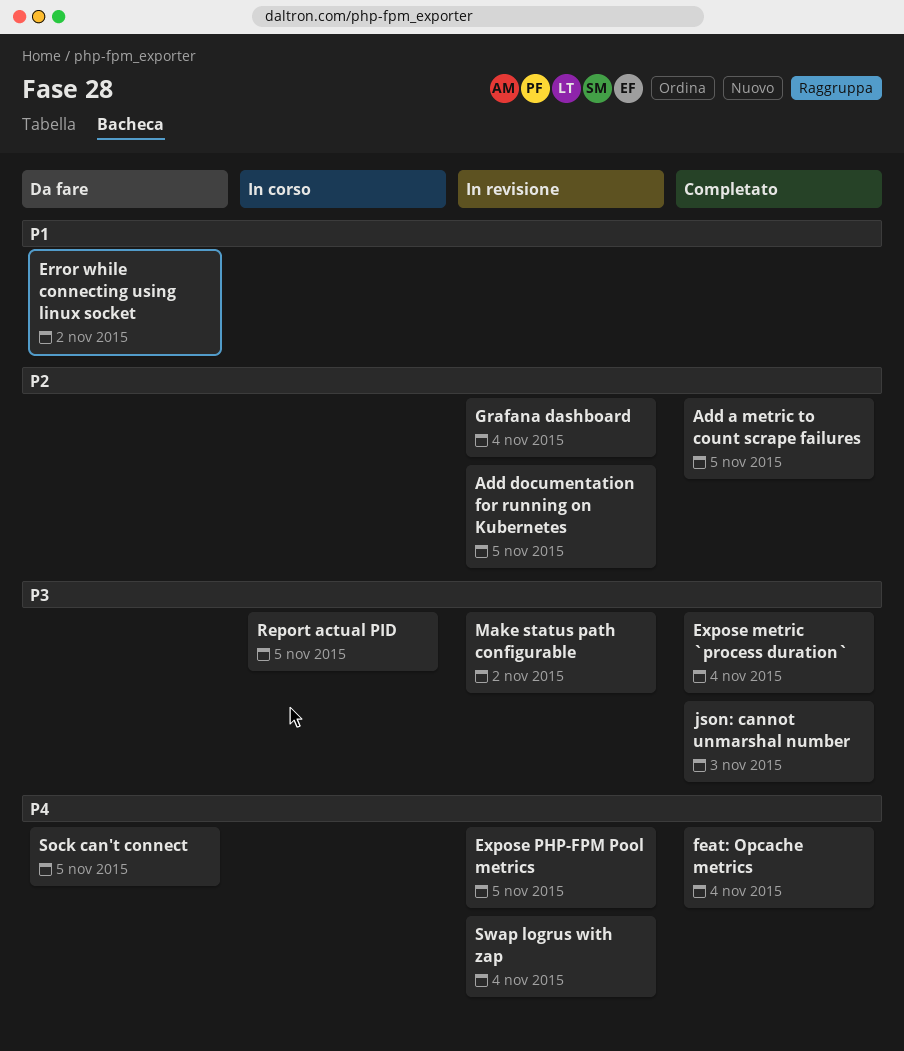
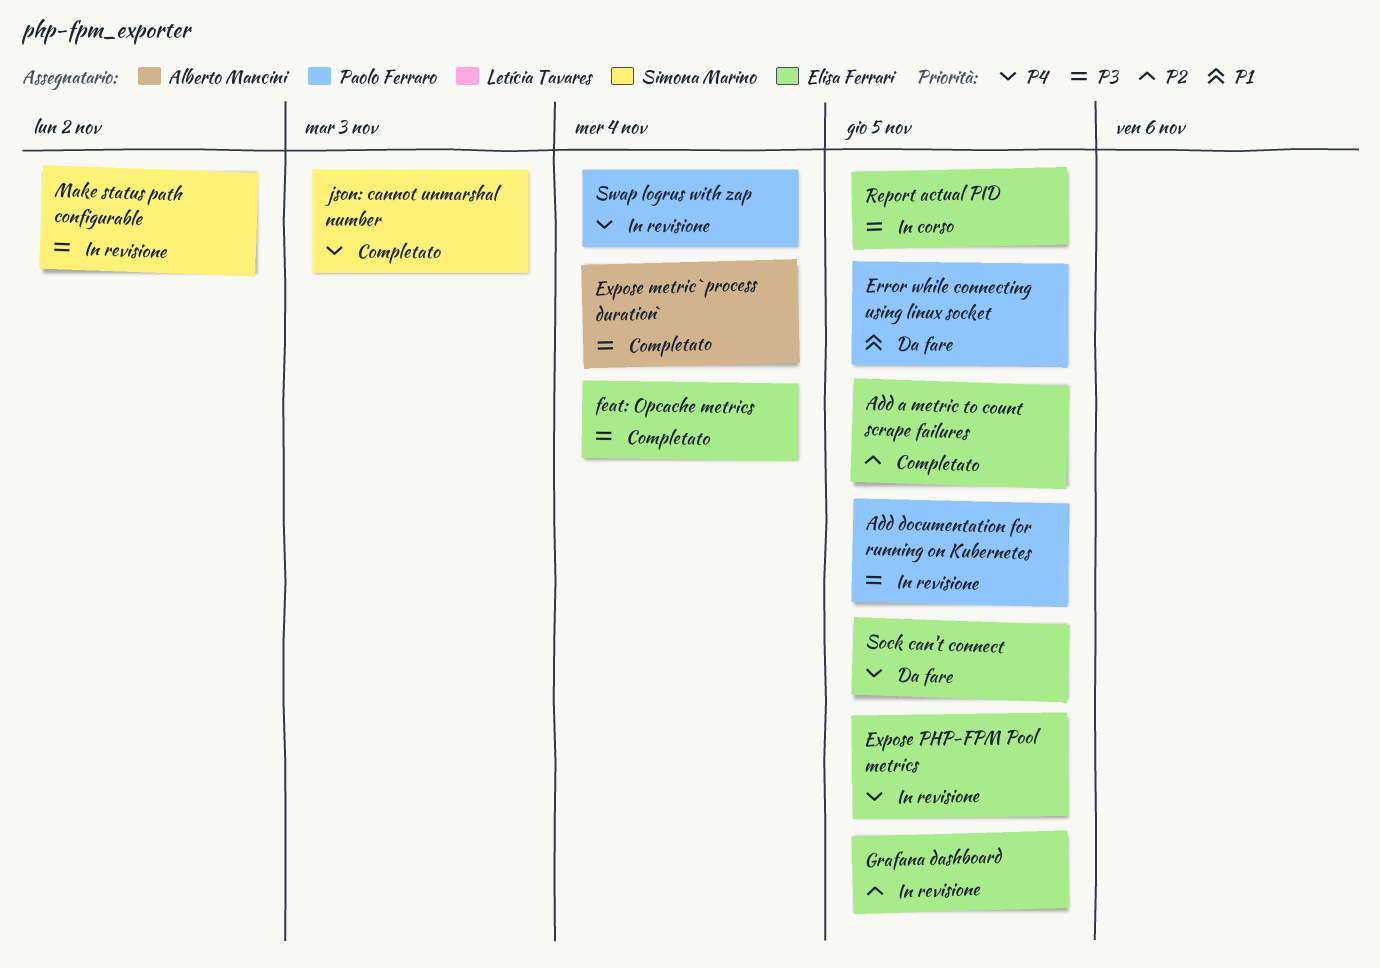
Add documentation for running on Kubernetes, priority: P2 -> P3
Error while connecting using linux socket, due: Nov 2 -> Nov 5
feat: Opcache metrics, priority: P4 -> P3
Grafana dashboard, due: Nov 4 -> Nov 5
json: cannot unmarshal number, priority: P3 -> P4

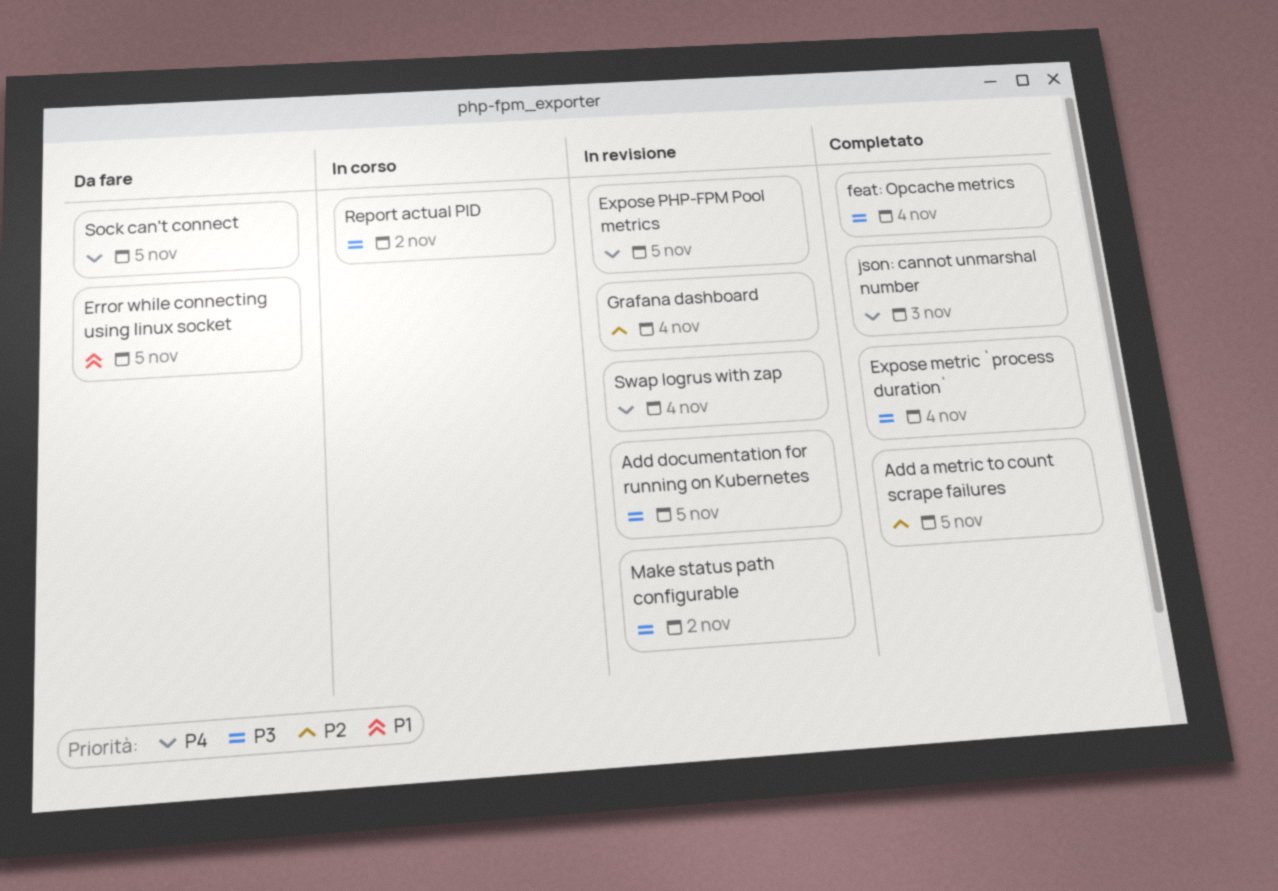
Grafana dashboard, due: Nov 5 -> Nov 4
Report actual PID, due: Nov 5 -> Nov 2

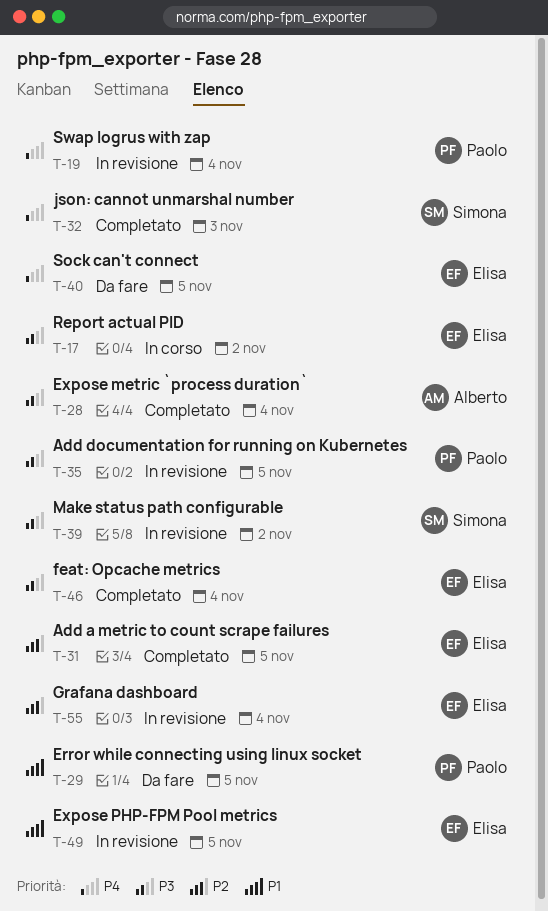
Expose PHP-FPM Pool metrics, priority: P4 -> P1

